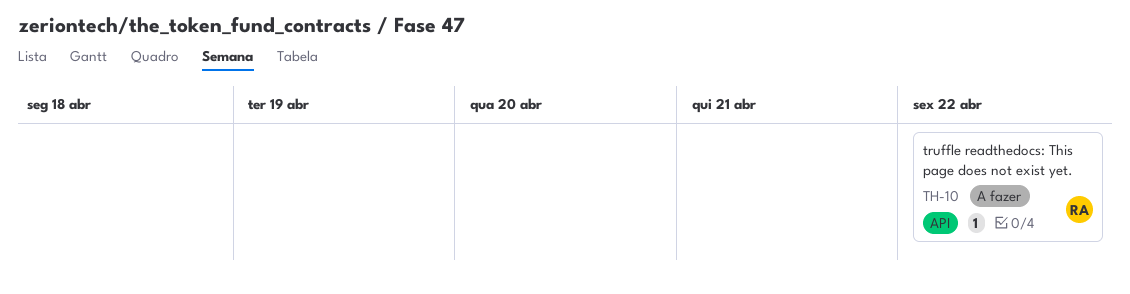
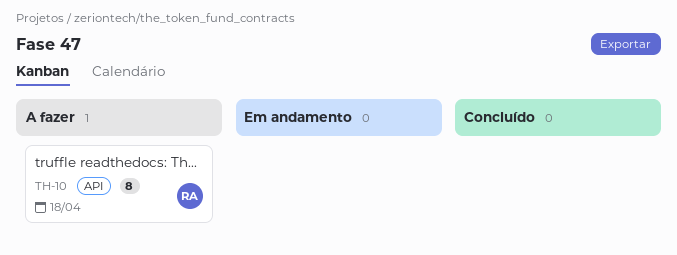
TH-10, estimate: 1 -> 8
TH-10, due: Apr 22 -> Apr 18

